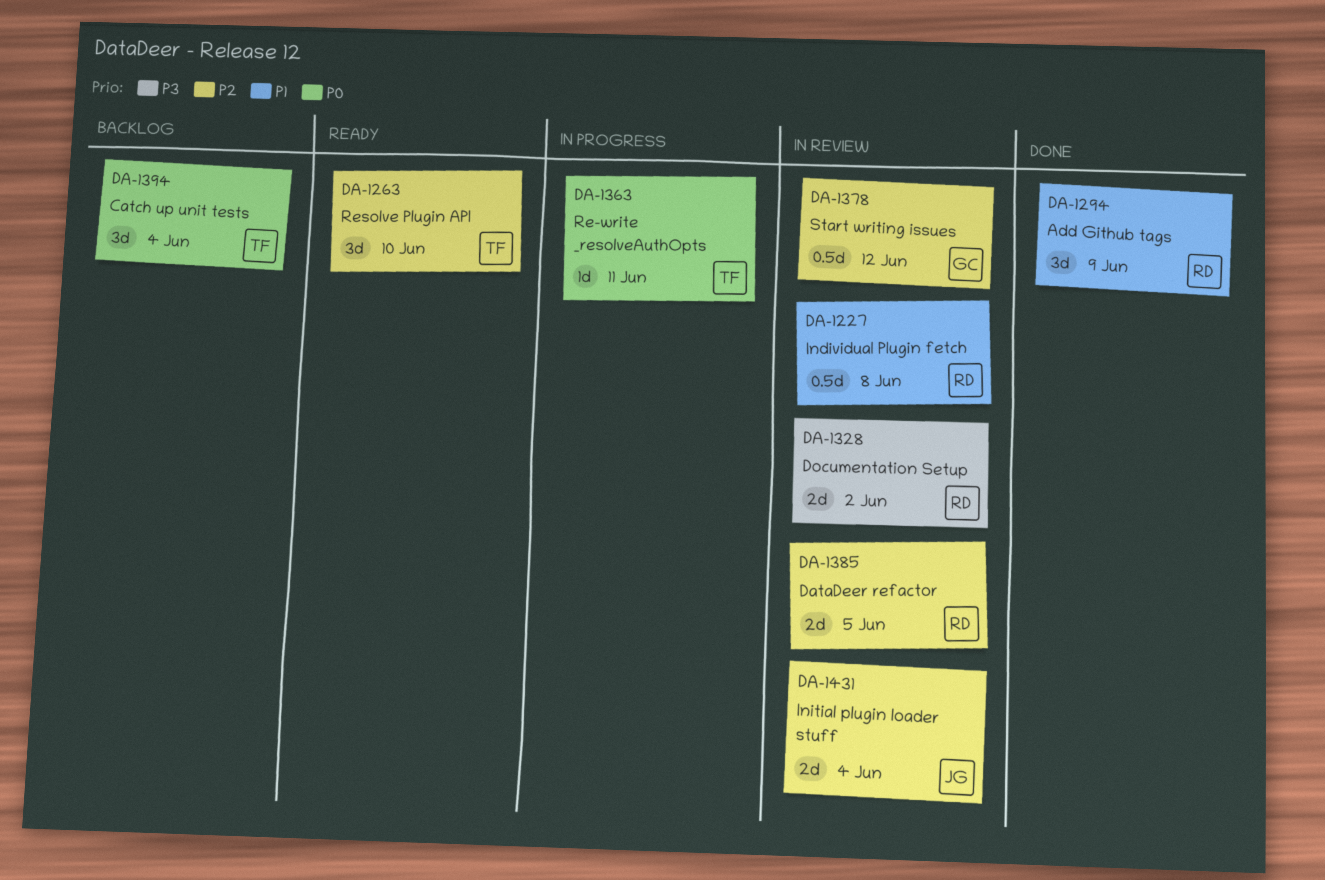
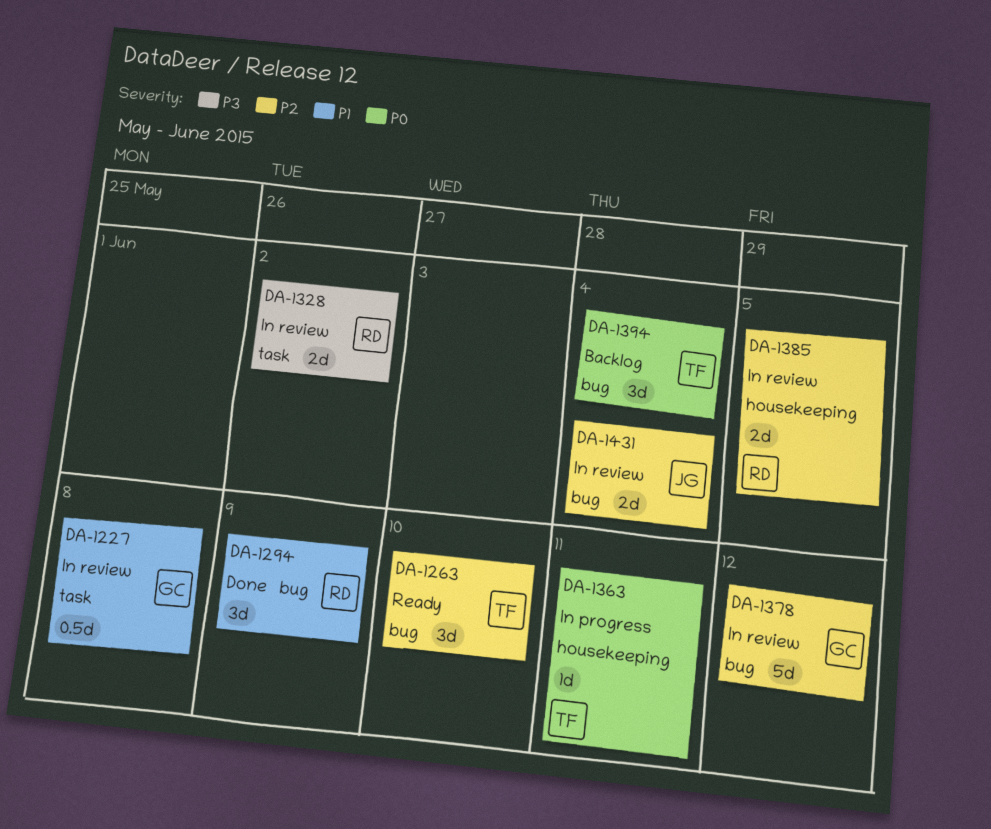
DA-1227, owner: RD -> GC
DA-1378, estimate: 0.5d -> 5d

